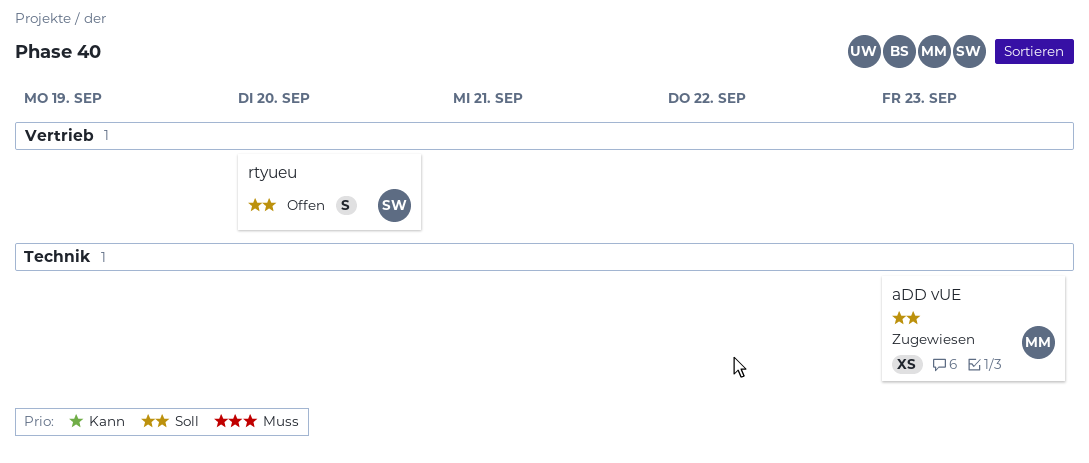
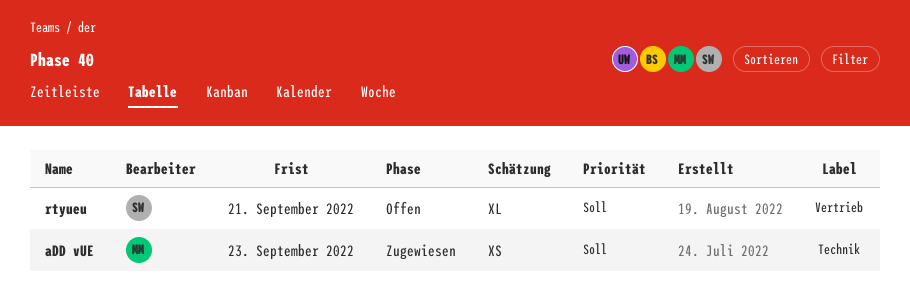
rtyueu, estimate: S -> XL
rtyueu, due: Sep 20 -> Sep 21

